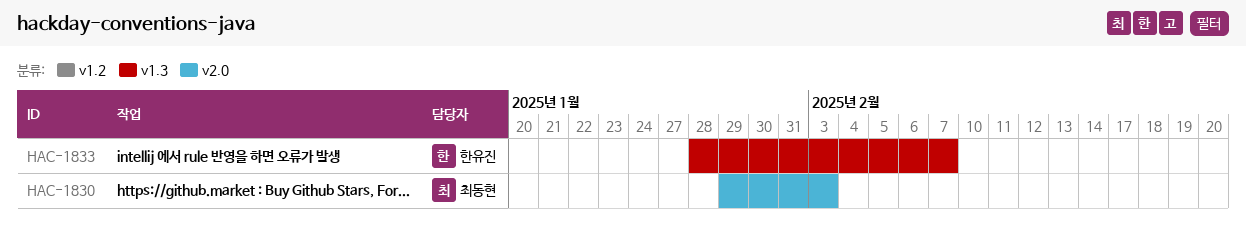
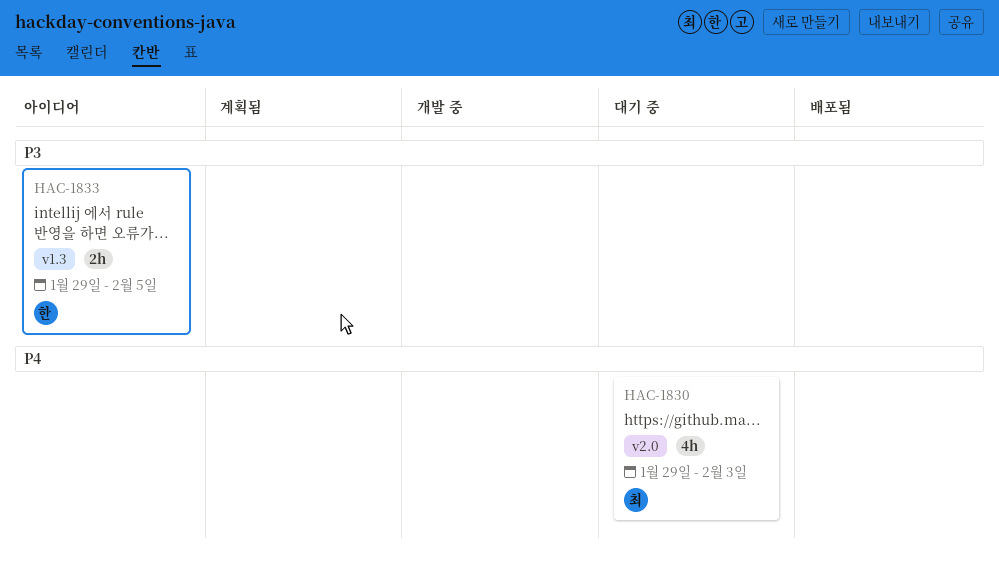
HAC-1833, start: Jan 28 -> Jan 29
HAC-1833, due: Feb 7 -> Feb 5

